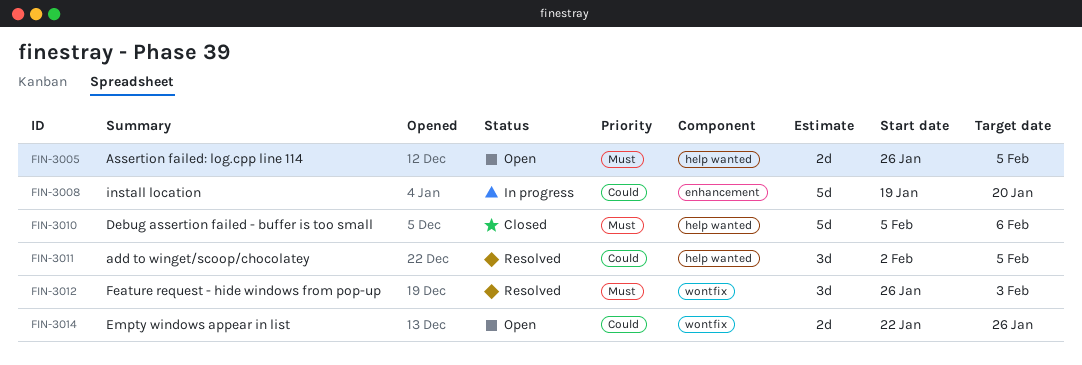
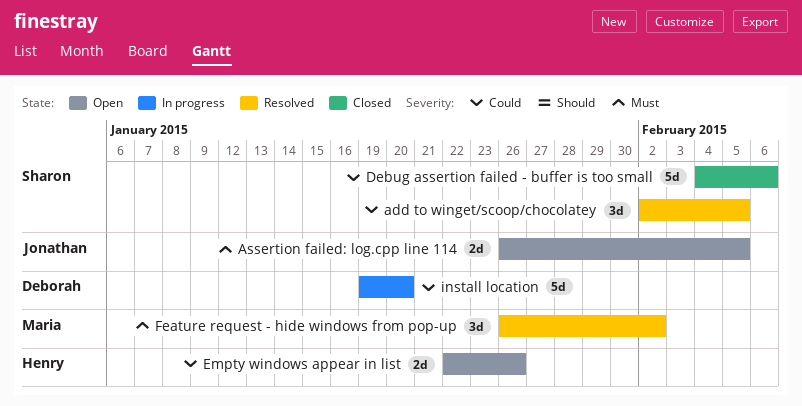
Debug assertion failed - buffer is too small, priority: Must -> Could
Debug assertion failed - buffer is too small, start: Feb 5 -> Feb 4
Feature request - hide windows from pop-up, due: Feb 3 -> Feb 2

